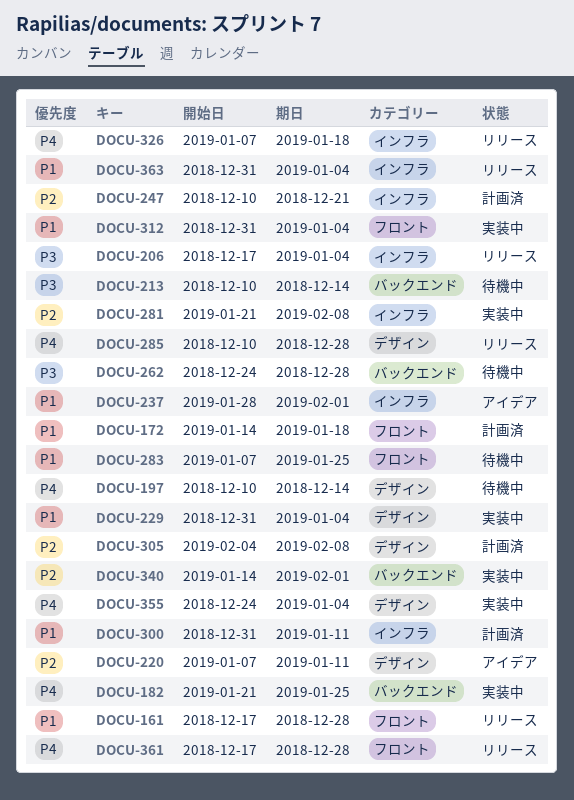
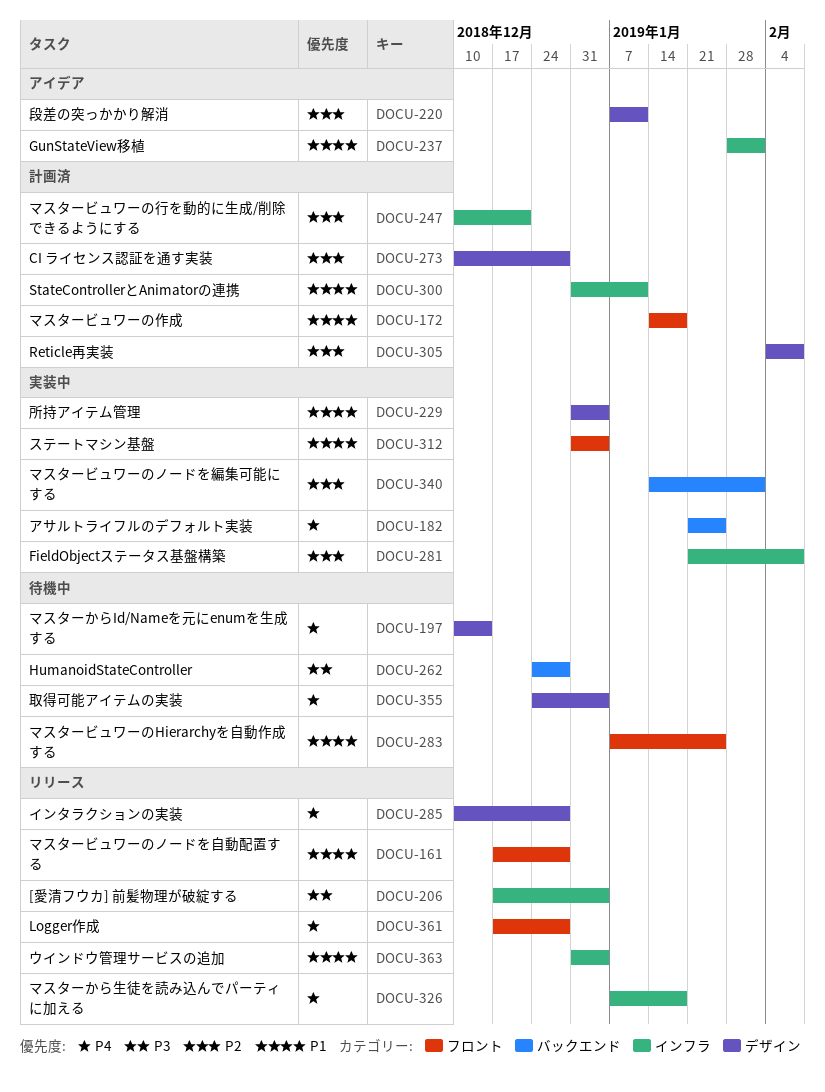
DOCU-213: present -> none
DOCU-273: none -> present
DOCU-355, status: 実装中 -> 待機中

